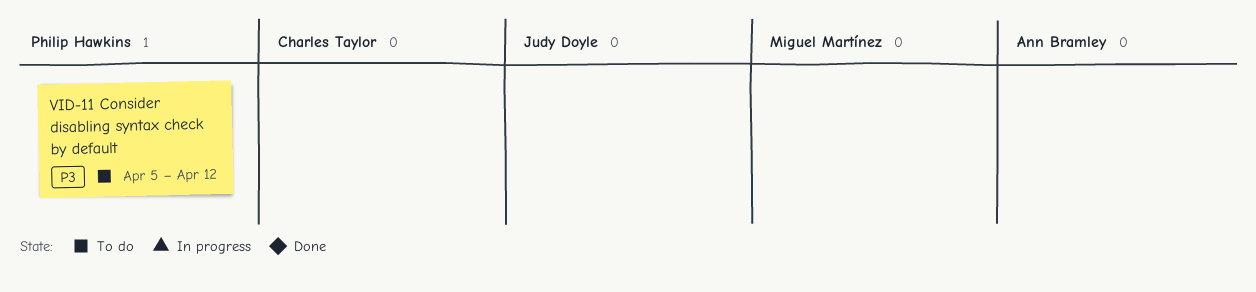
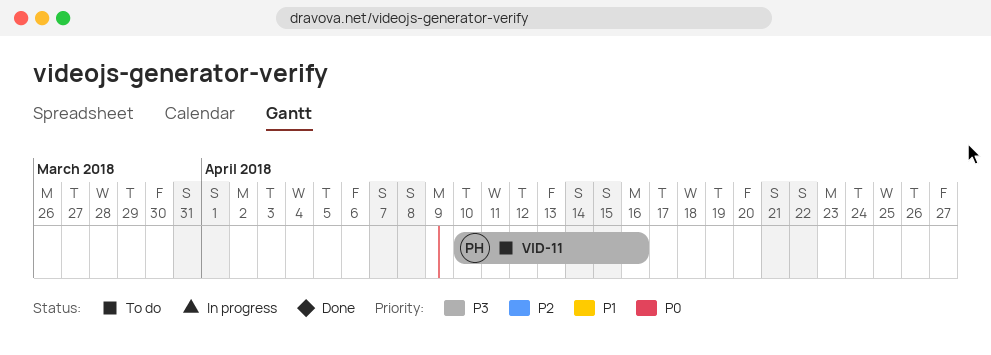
VID-11, start: Apr 5 -> Apr 10
VID-11, due: Apr 12 -> Apr 16

